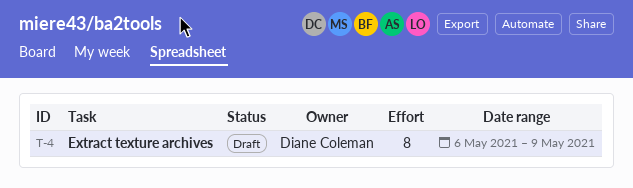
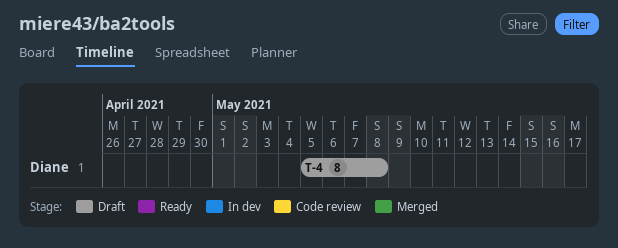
T-4, start: May 6 -> May 5
T-4, due: May 9 -> May 8

